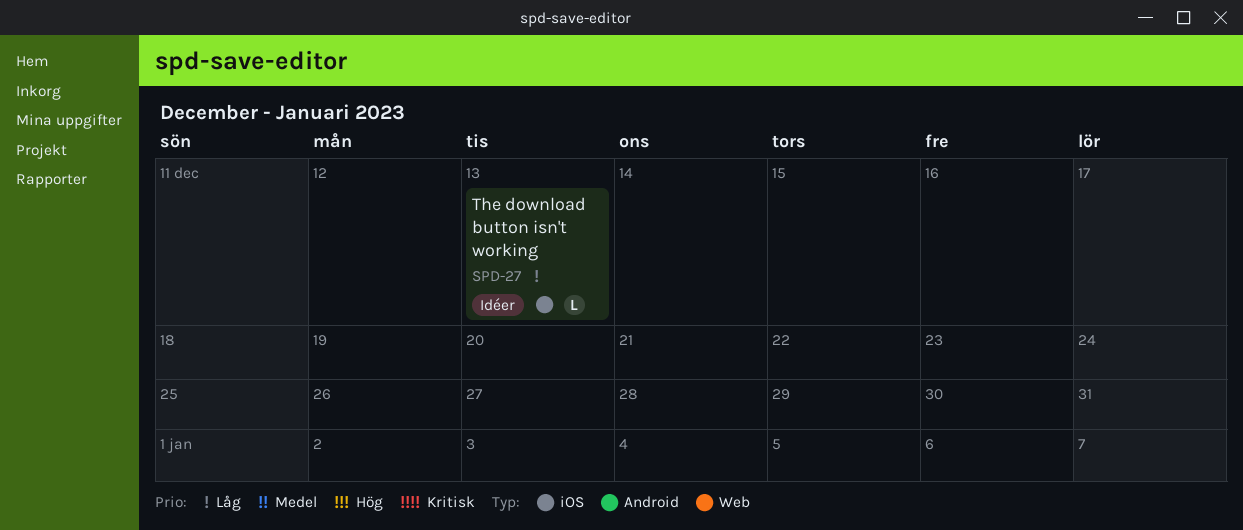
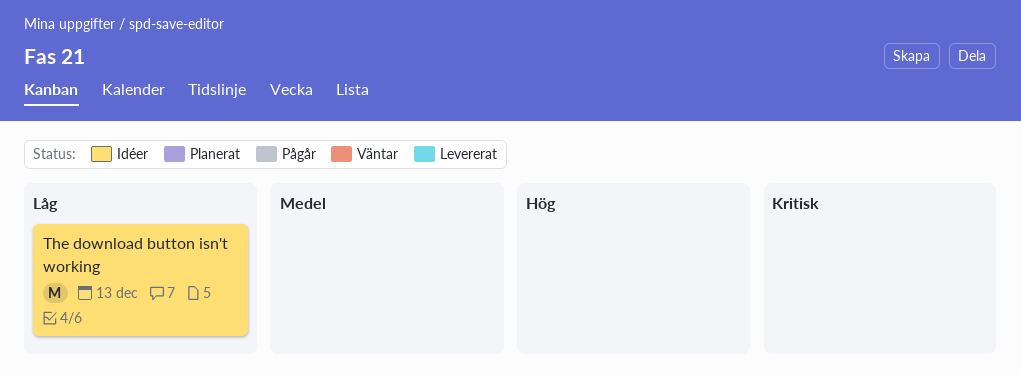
The download button isn't working, estimate: L -> M

